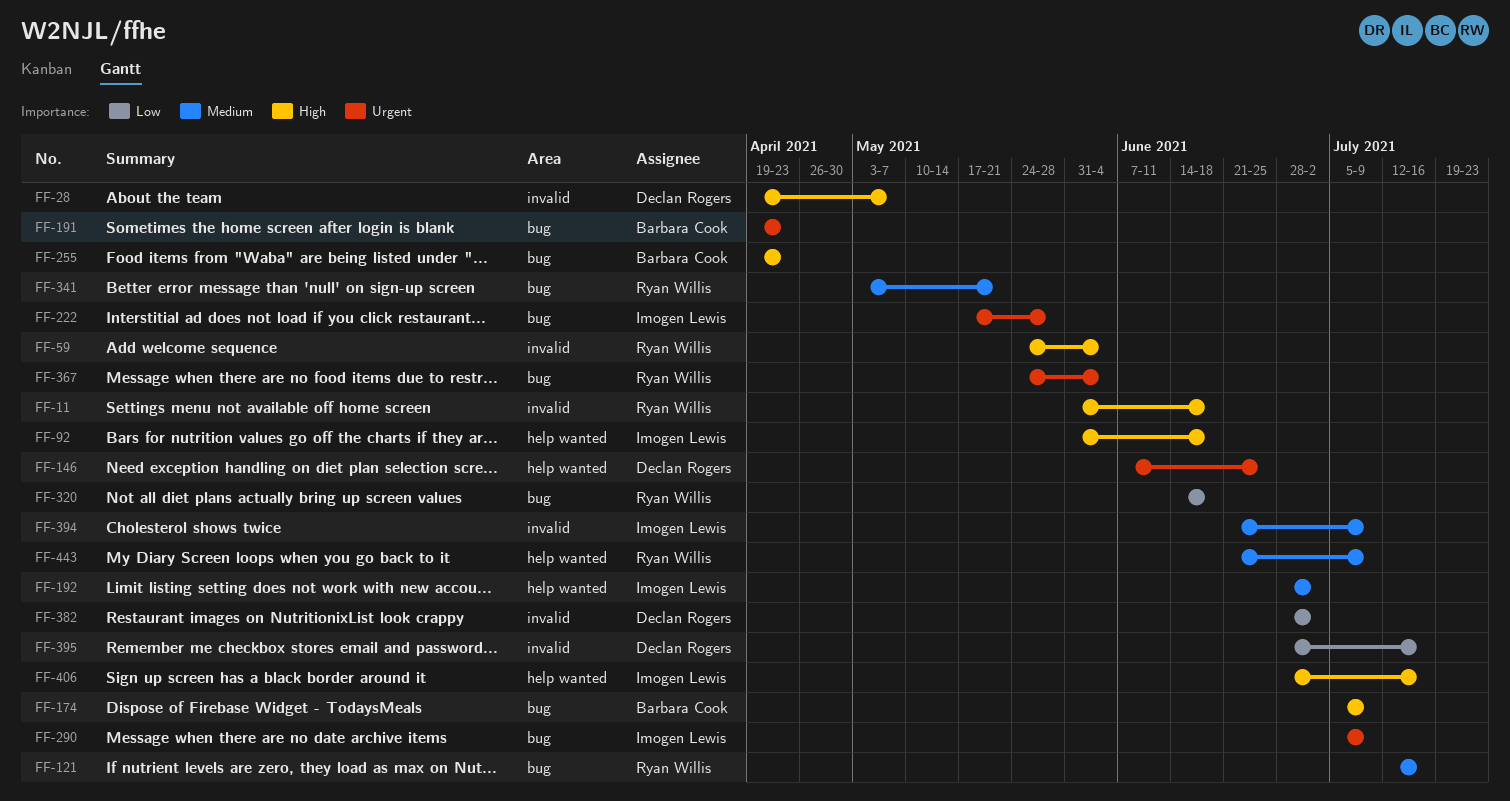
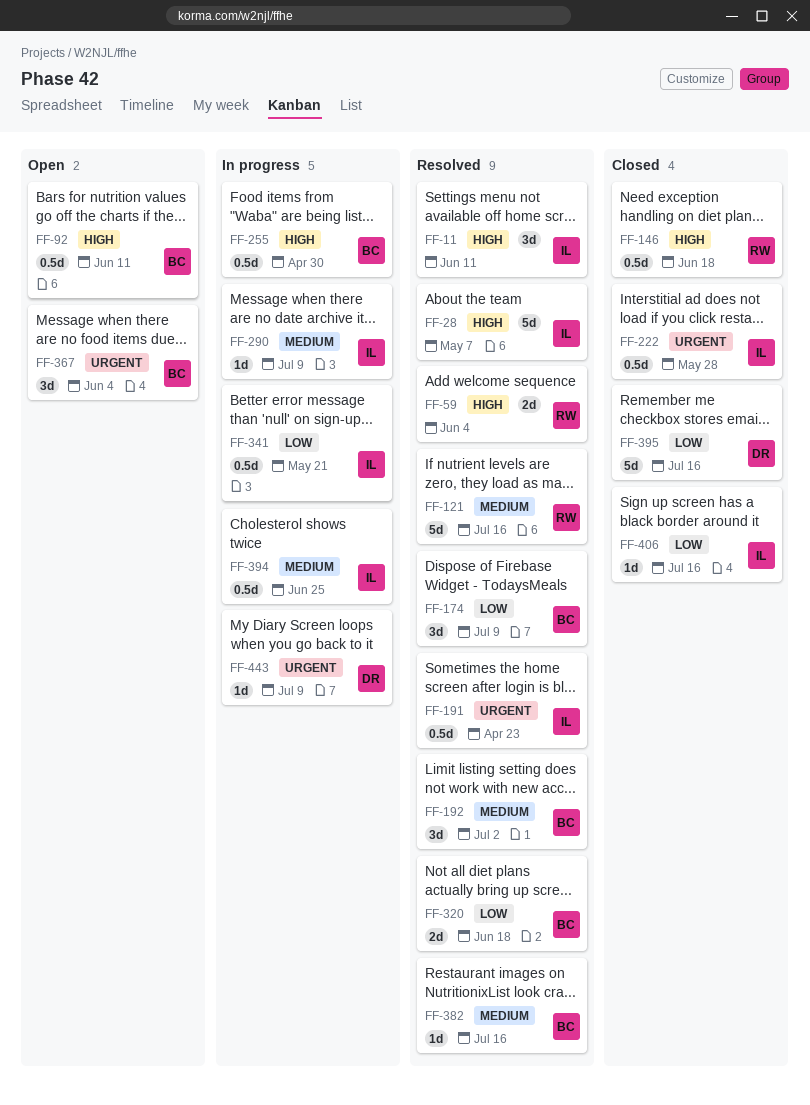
FF-11, owner: Ryan Willis -> Imogen Lewis
FF-11, due: Jun 18 -> Jun 11
FF-28, owner: Declan Rogers -> Imogen Lewis
FF-92, owner: Imogen Lewis -> Barbara Cook
FF-92, due: Jun 18 -> Jun 11
FF-146, owner: Declan Rogers -> Ryan Willis
FF-146, priority: Urgent -> High
FF-146, due: Jun 25 -> Jun 18
FF-174, priority: High -> Low
FF-191, owner: Barbara Cook -> Imogen Lewis
FF-192, owner: Imogen Lewis -> Barbara Cook
FF-255, due: Apr 23 -> Apr 30
FF-290, priority: Urgent -> Medium
FF-320, owner: Ryan Willis -> Barbara Cook
FF-341, owner: Ryan Willis -> Imogen Lewis
FF-341, priority: Medium -> Low
FF-367, owner: Ryan Willis -> Barbara Cook
FF-382, owner: Declan Rogers -> Barbara Cook
FF-382, priority: Low -> Medium
FF-382, due: Jul 2 -> Jul 16
FF-394, due: Jul 9 -> Jun 25
FF-406, priority: High -> Low
FF-443, owner: Ryan Willis -> Declan Rogers
FF-443, priority: Medium -> Urgent

